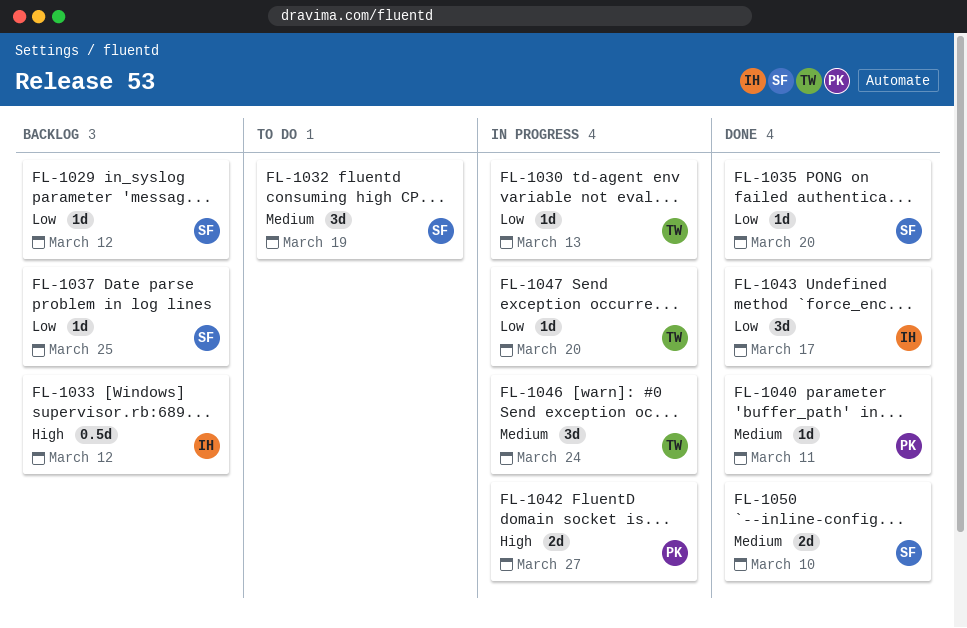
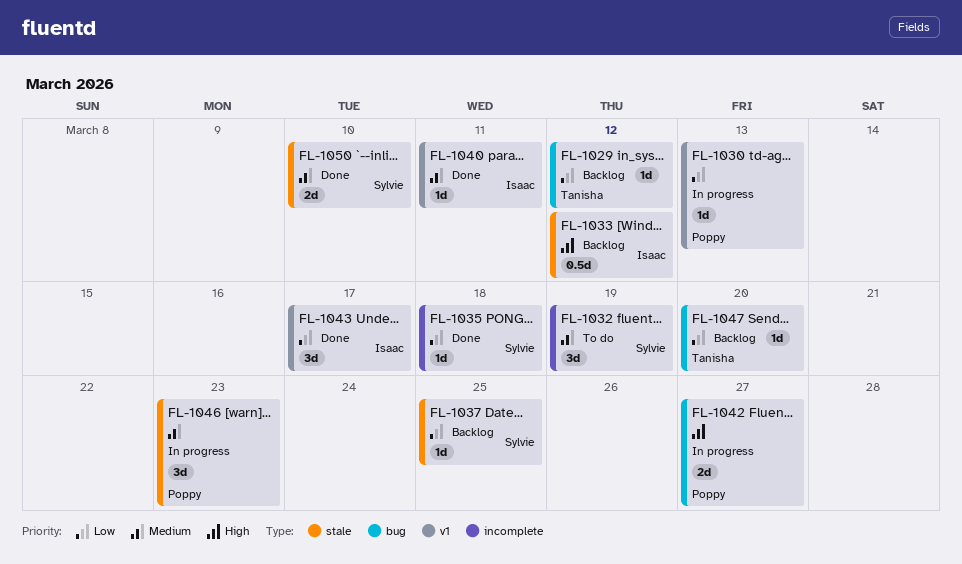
FL-1029, owner: Sylvie -> Tanisha
FL-1030, owner: Tanisha -> Poppy
FL-1035, due: Mar 20 -> Mar 18
FL-1040, owner: Poppy -> Isaac
FL-1046, owner: Tanisha -> Poppy
FL-1046, due: Mar 24 -> Mar 23
FL-1047, status: In progress -> Backlog

